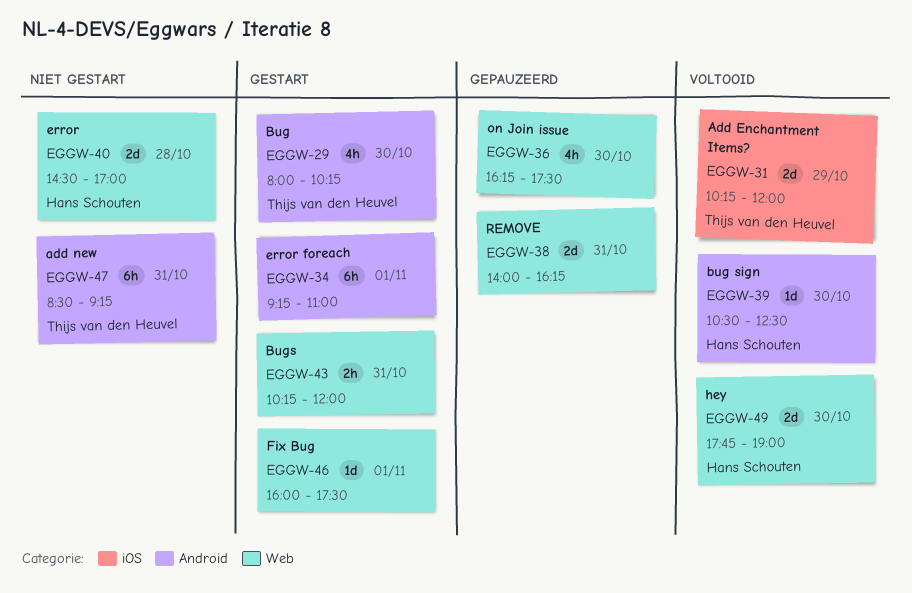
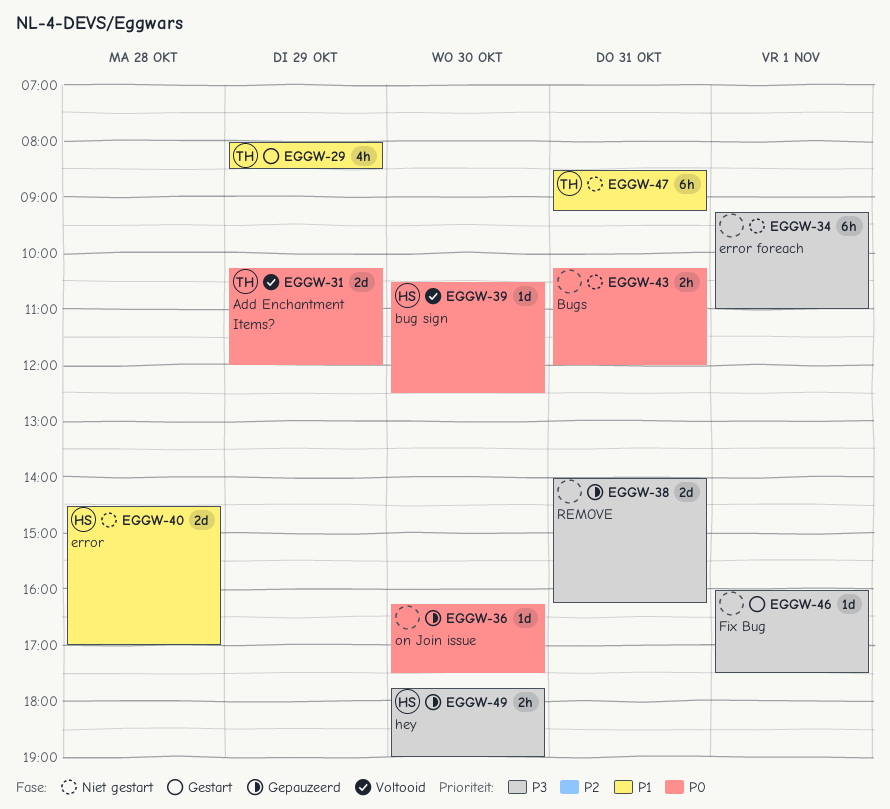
EGGW-29, day: Oct 30 -> Oct 29
EGGW-29, ends: 10:15 -> 08:30
EGGW-34, status: Gestart -> Niet gestart
EGGW-36, estimate: 4h -> 1d
EGGW-43, status: Gestart -> Niet gestart
EGGW-49, status: Voltooid -> Gepauzeerd
EGGW-49, estimate: 2d -> 2h

